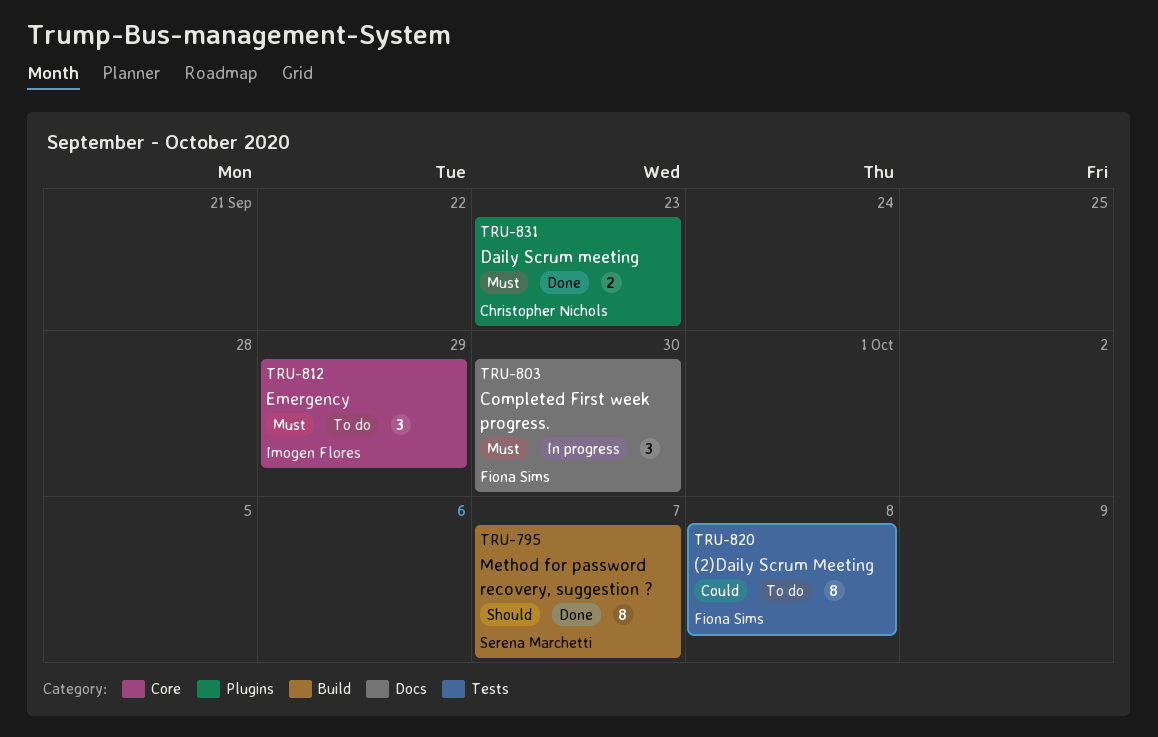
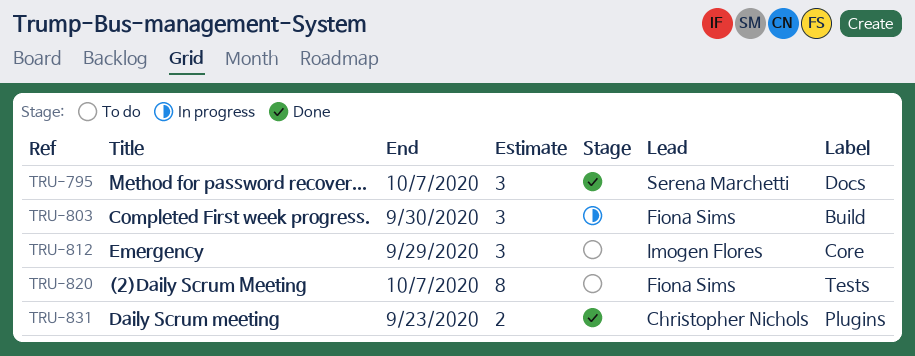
TRU-795, label: Build -> Docs
TRU-795, estimate: 8 -> 3
TRU-803, label: Docs -> Build
TRU-820, due: Oct 8 -> Oct 7

